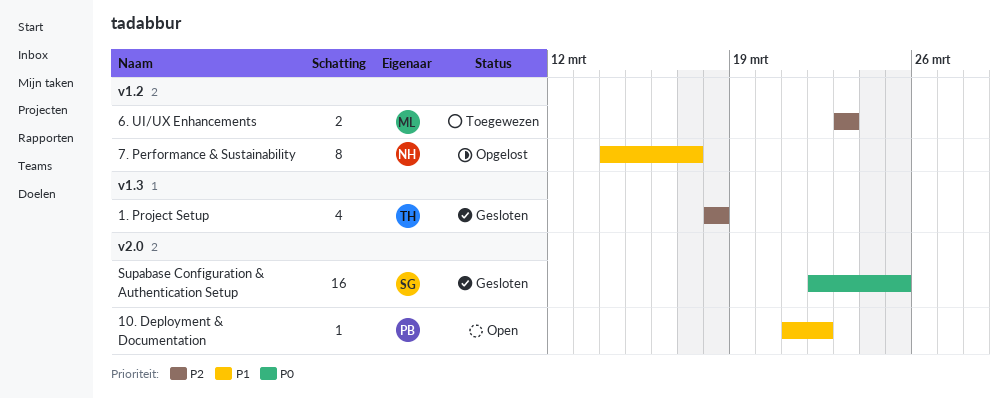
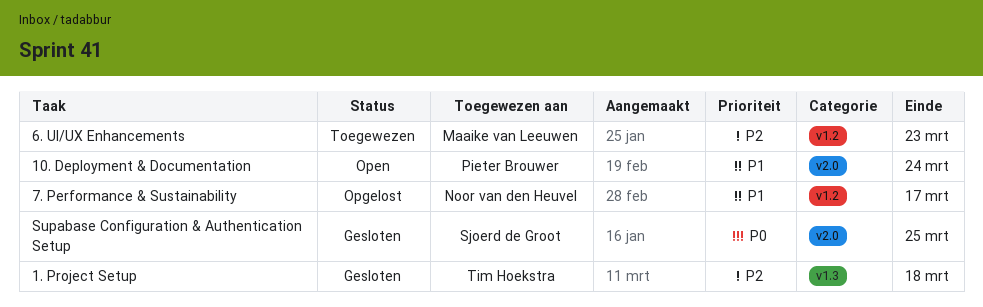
10. Deployment & Documentation, due: Mar 22 -> Mar 24

